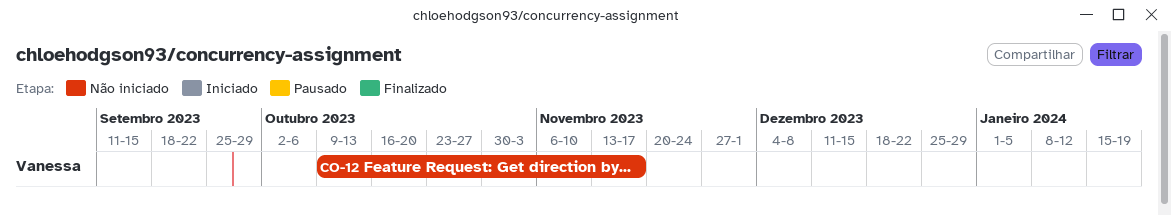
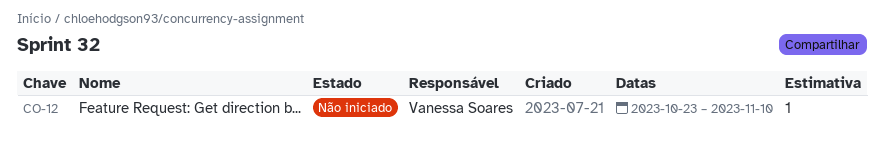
CO-12, start: Oct 9 -> Oct 23
CO-12, due: Nov 17 -> Nov 10

